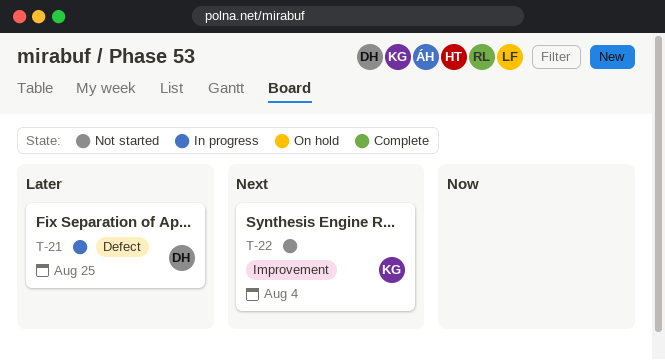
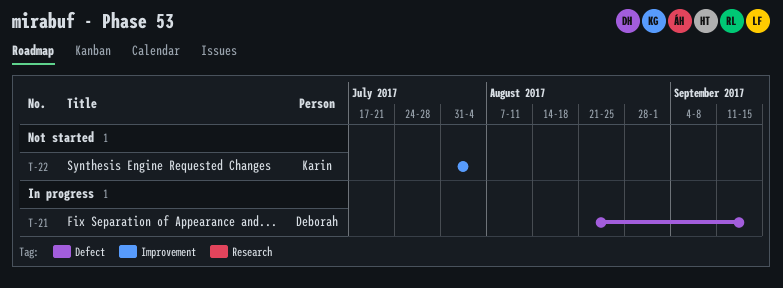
T-21, due: Aug 25 -> Sep 15

